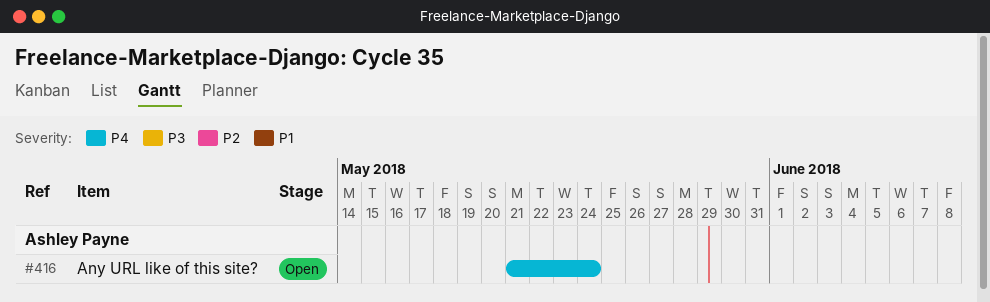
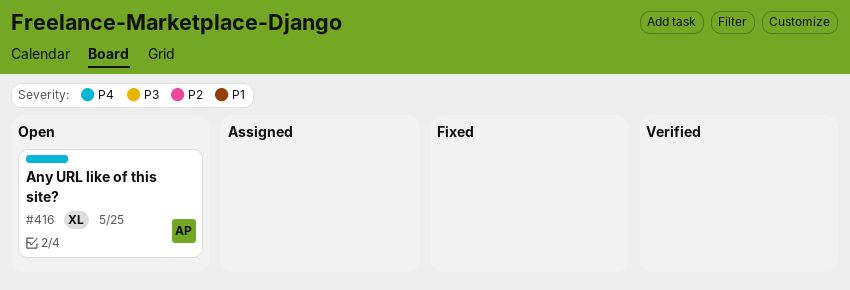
#416, due: May 24 -> May 25

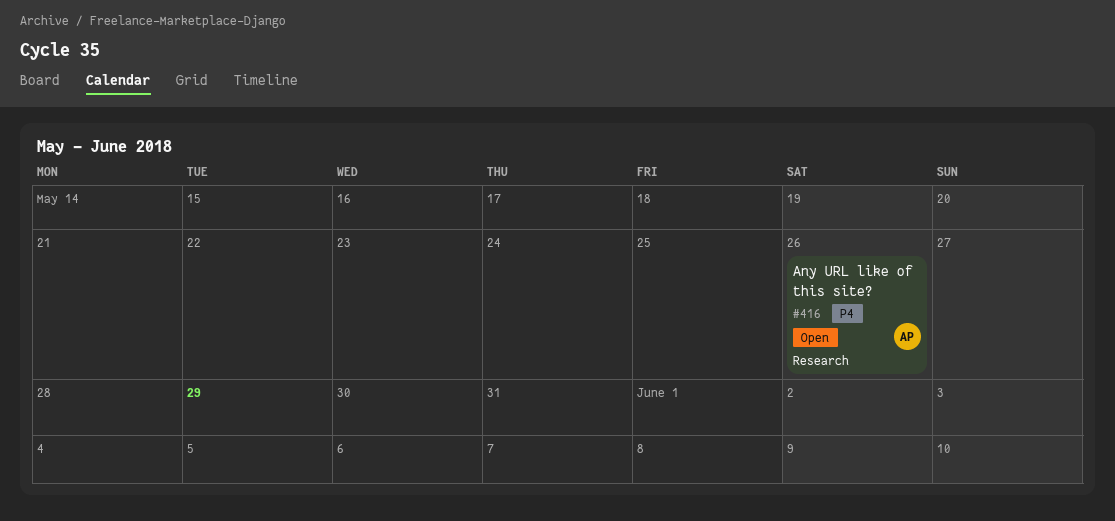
#416, due: May 25 -> May 26

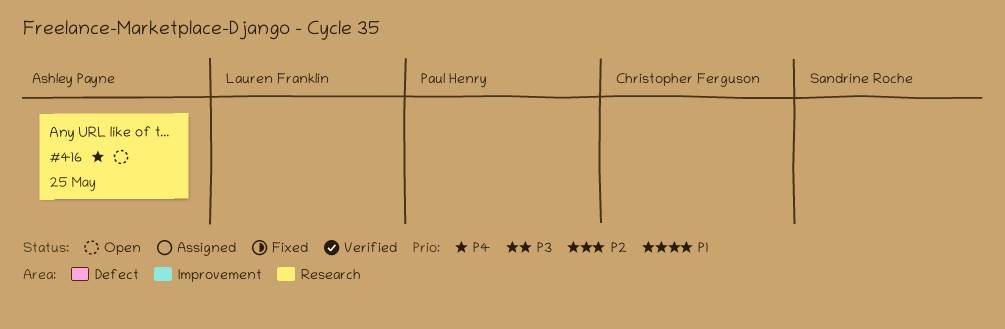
#416, due: May 26 -> May 25

